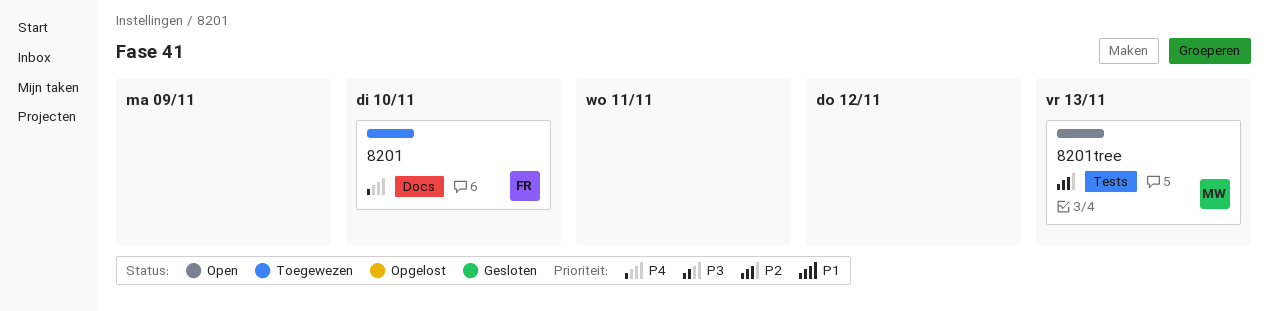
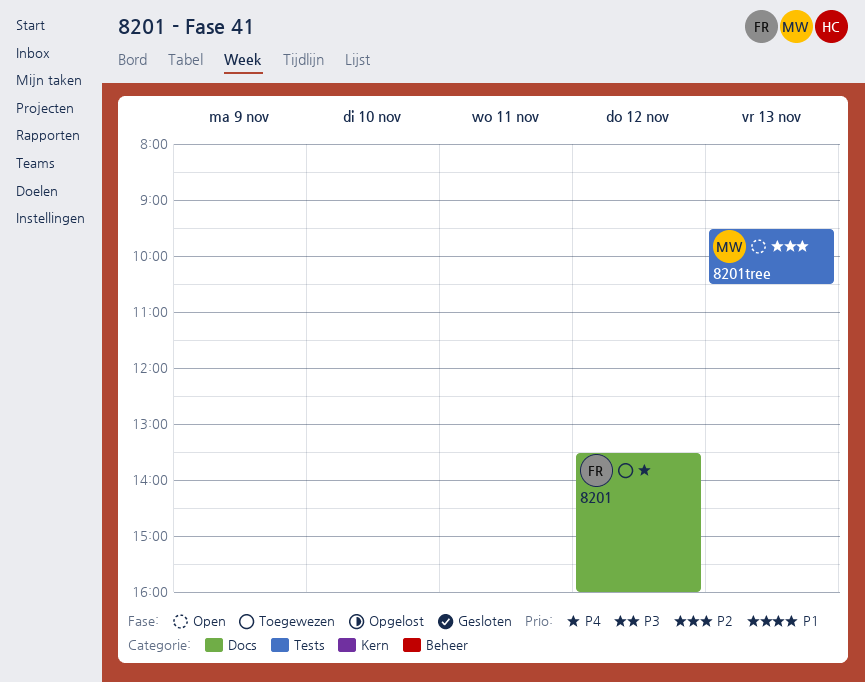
8201, day: Nov 10 -> Nov 12

